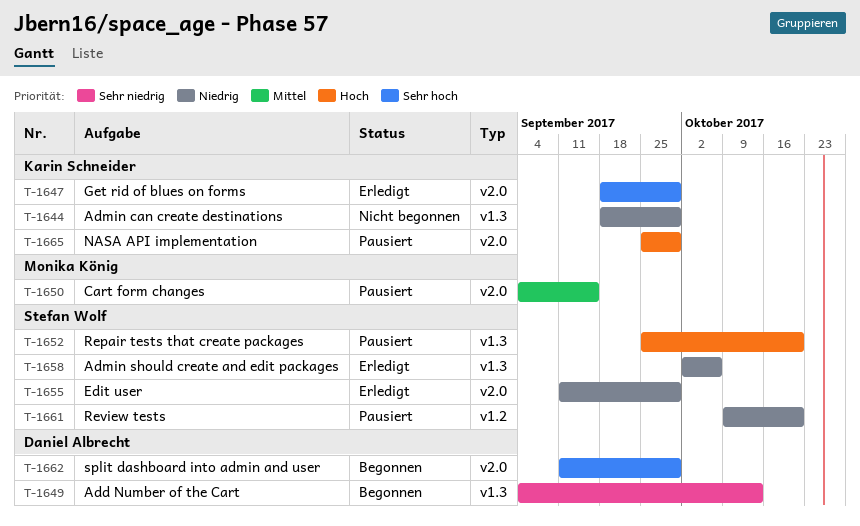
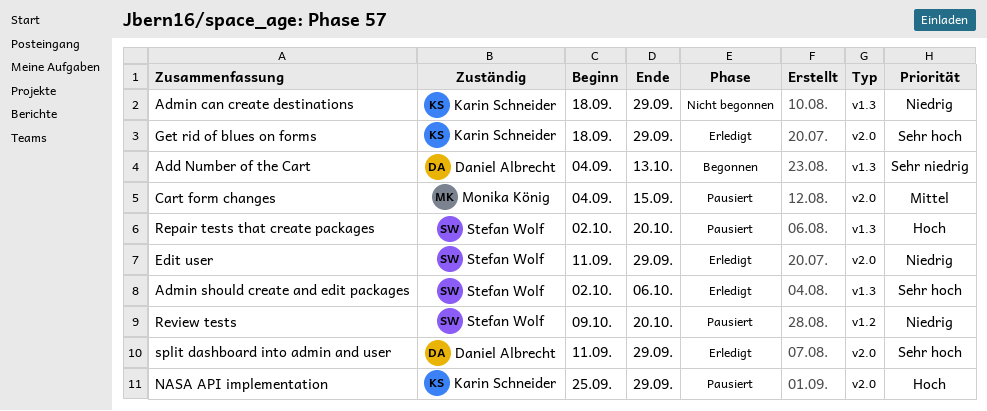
Admin should create and edit packages, priority: Niedrig -> Sehr hoch
Repair tests that create packages, start: Sep 25 -> Oct 2
split dashboard into admin and user, status: Begonnen -> Erledigt

